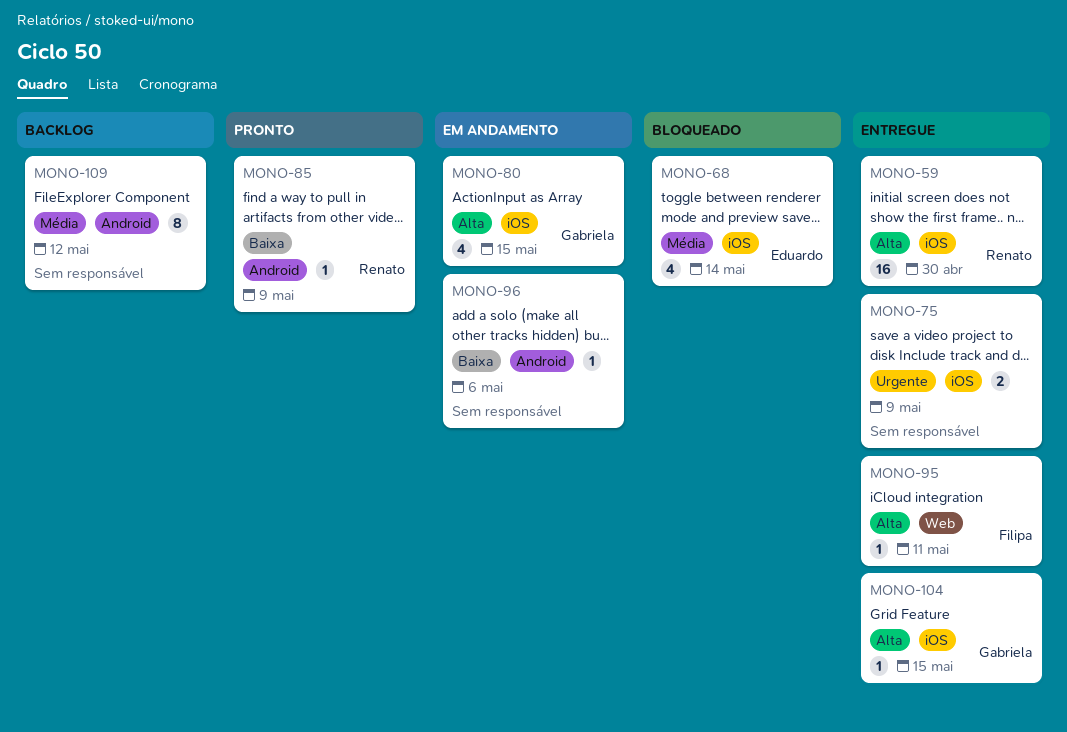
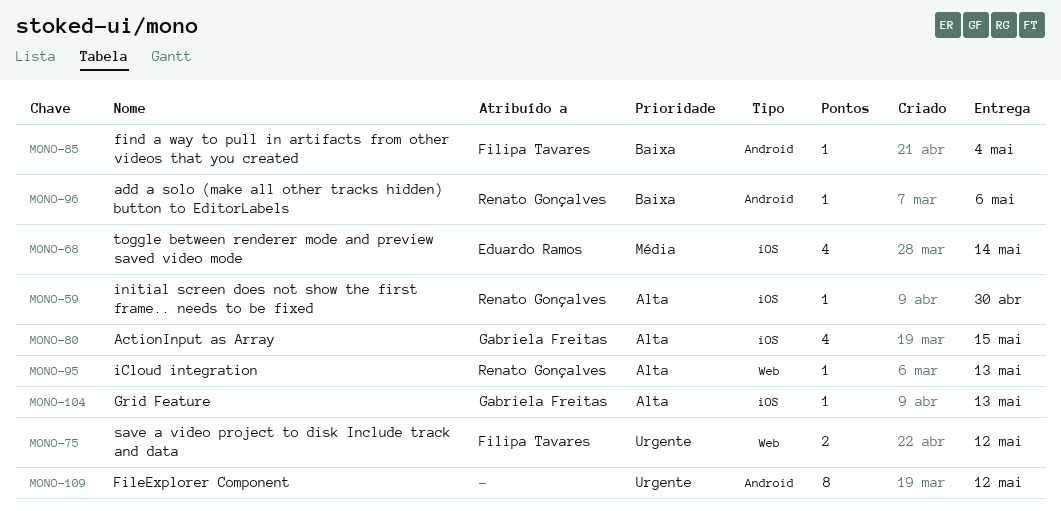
MONO-59, estimate: 16 -> 1
MONO-75, owner: none -> Filipa Tavares
MONO-75, label: iOS -> Web
MONO-75, due: May 9 -> May 12
MONO-85, owner: Renato Gonçalves -> Filipa Tavares
MONO-85, due: May 9 -> May 4
MONO-95, owner: Filipa Tavares -> Renato Gonçalves
MONO-95, due: May 11 -> May 13
MONO-96, owner: none -> Renato Gonçalves
MONO-104, due: May 15 -> May 13
MONO-109, priority: Média -> Urgente

